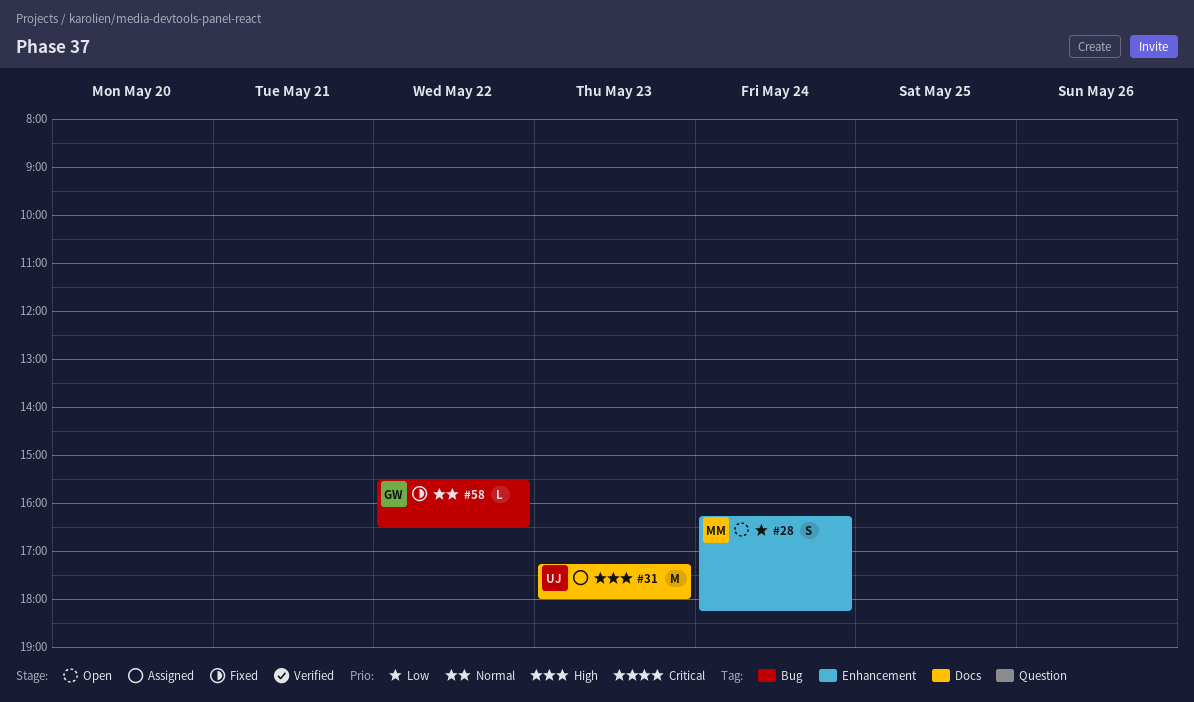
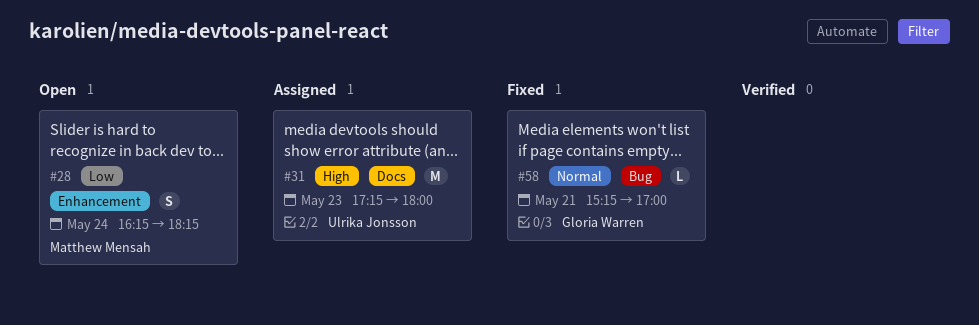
#58, day: May 22 -> May 21
#58, begins: 15:30 -> 15:15
#58, ends: 16:30 -> 17:00

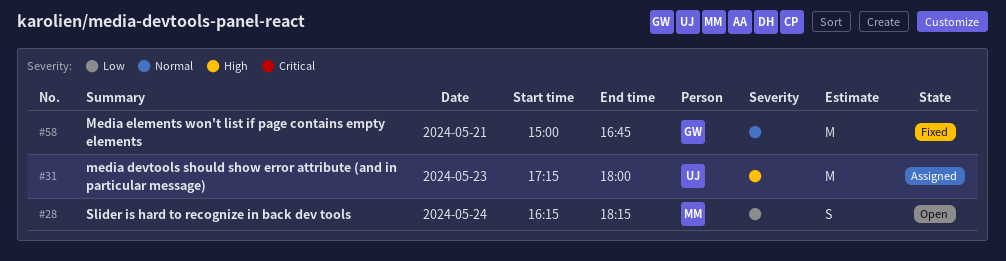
#58, estimate: L -> M
#58, begins: 15:15 -> 15:00
#58, ends: 17:00 -> 16:45

